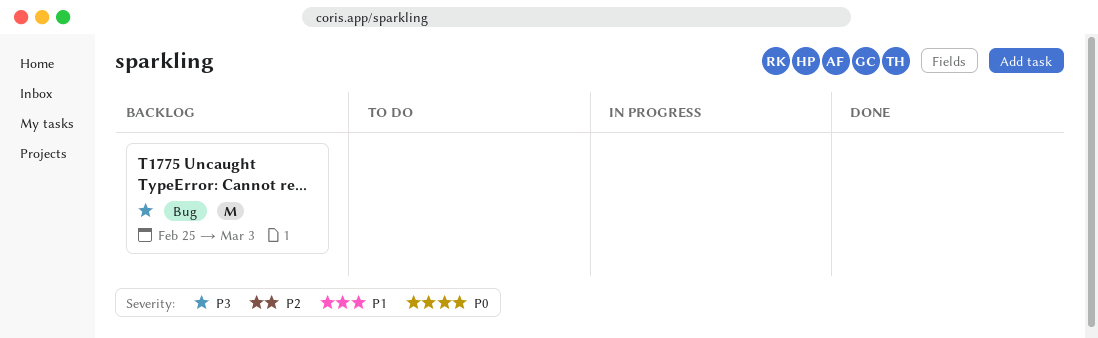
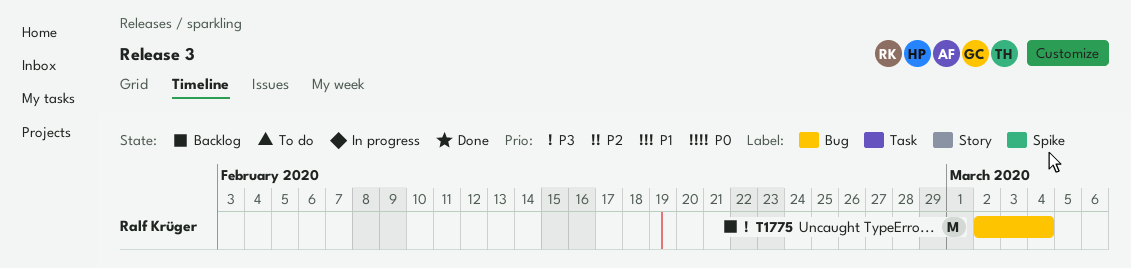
T1775, start: Feb 25 -> Mar 2
T1775, due: Mar 3 -> Mar 4

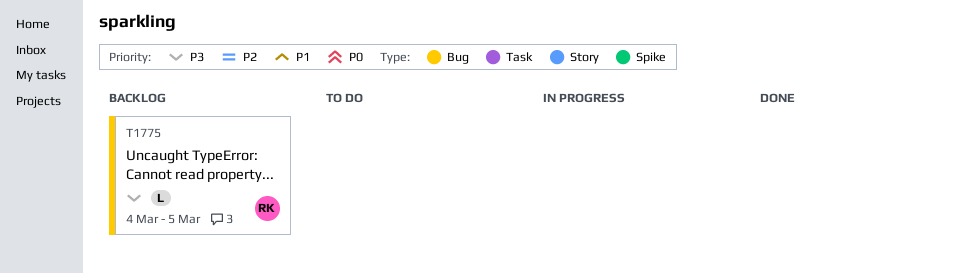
T1775, estimate: M -> L
T1775, start: Mar 2 -> Mar 4
T1775, due: Mar 4 -> Mar 5

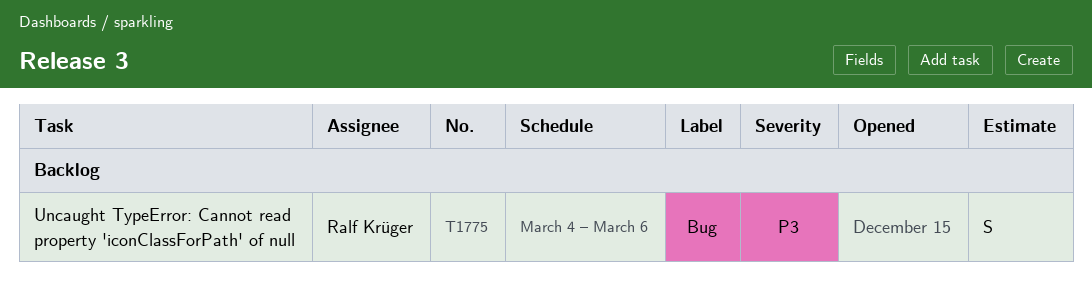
T1775, estimate: L -> S
T1775, due: Mar 5 -> Mar 6

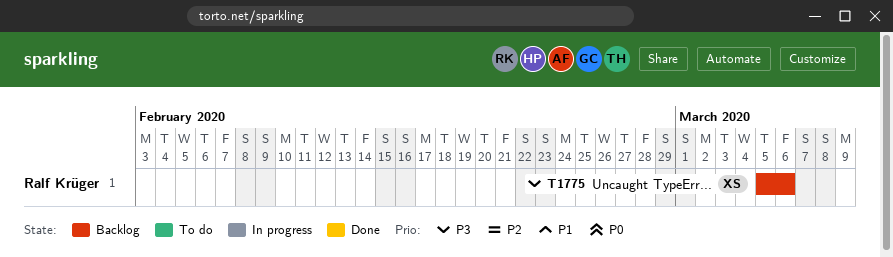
T1775, estimate: S -> XS
T1775, start: Mar 4 -> Mar 5

